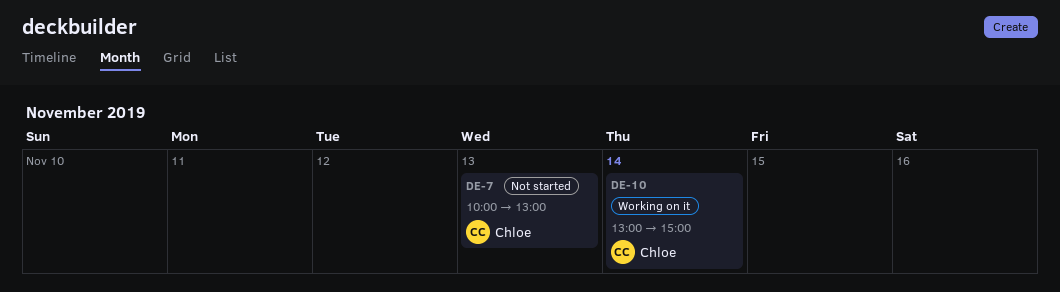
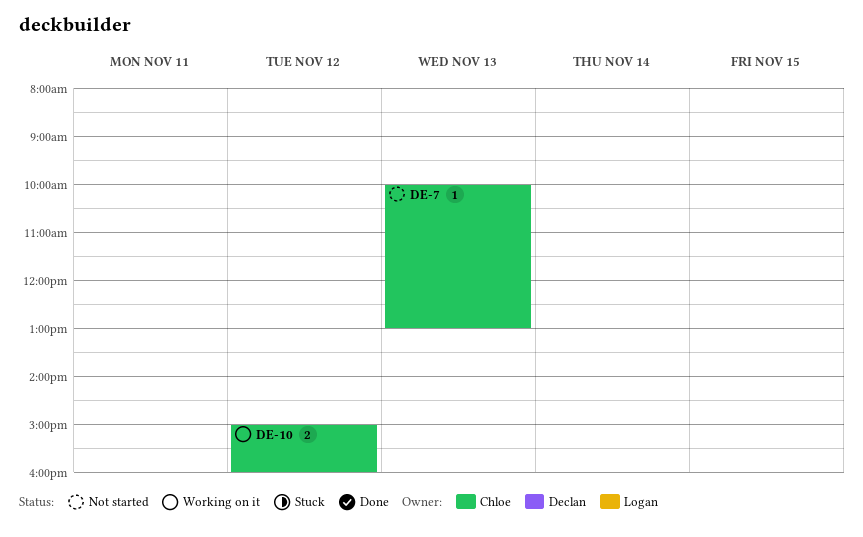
DE-10, day: Nov 14 -> Nov 12
DE-10, begins: 13:00 -> 15:00
DE-10, ends: 15:00 -> 16:00

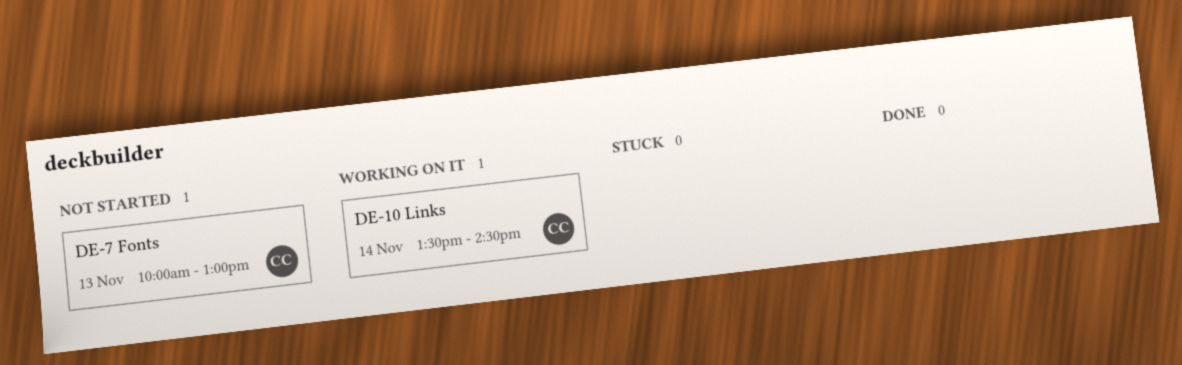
DE-10, day: Nov 12 -> Nov 14
DE-10, begins: 15:00 -> 13:30
DE-10, ends: 16:00 -> 14:30

